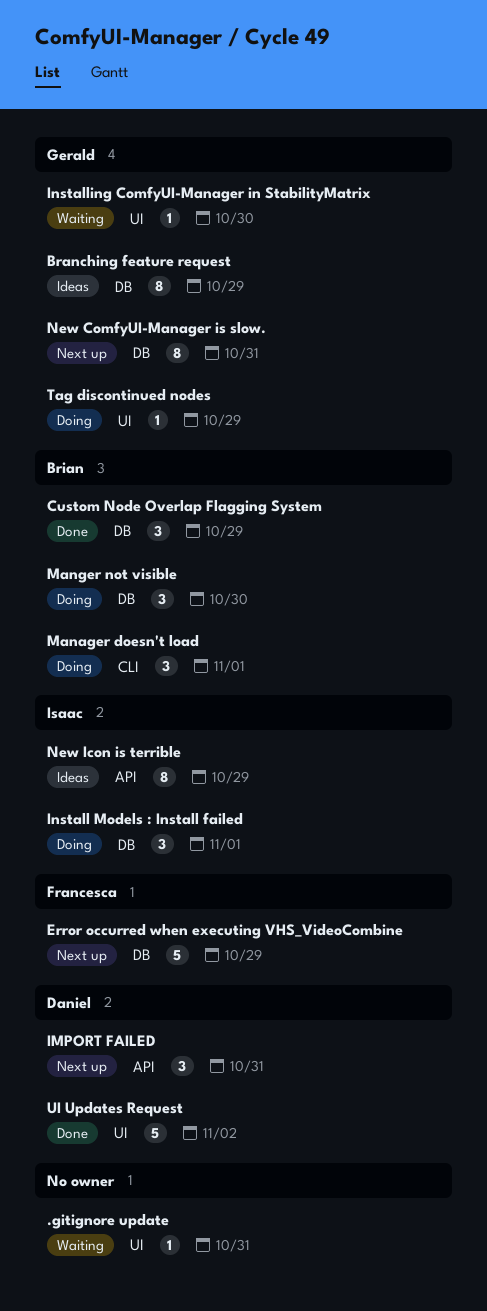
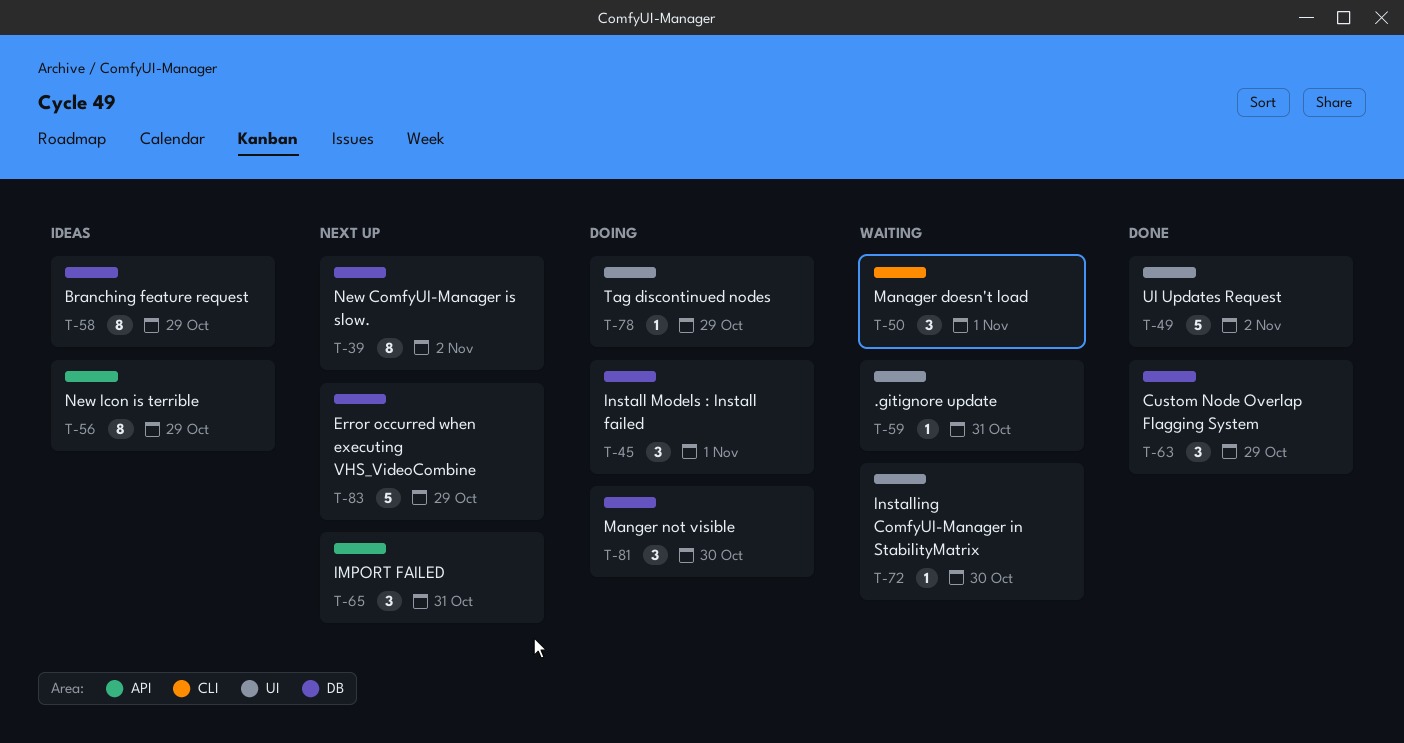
Manager doesn't load, status: Doing -> Waiting
New ComfyUI-Manager is slow., due: Oct 31 -> Nov 2

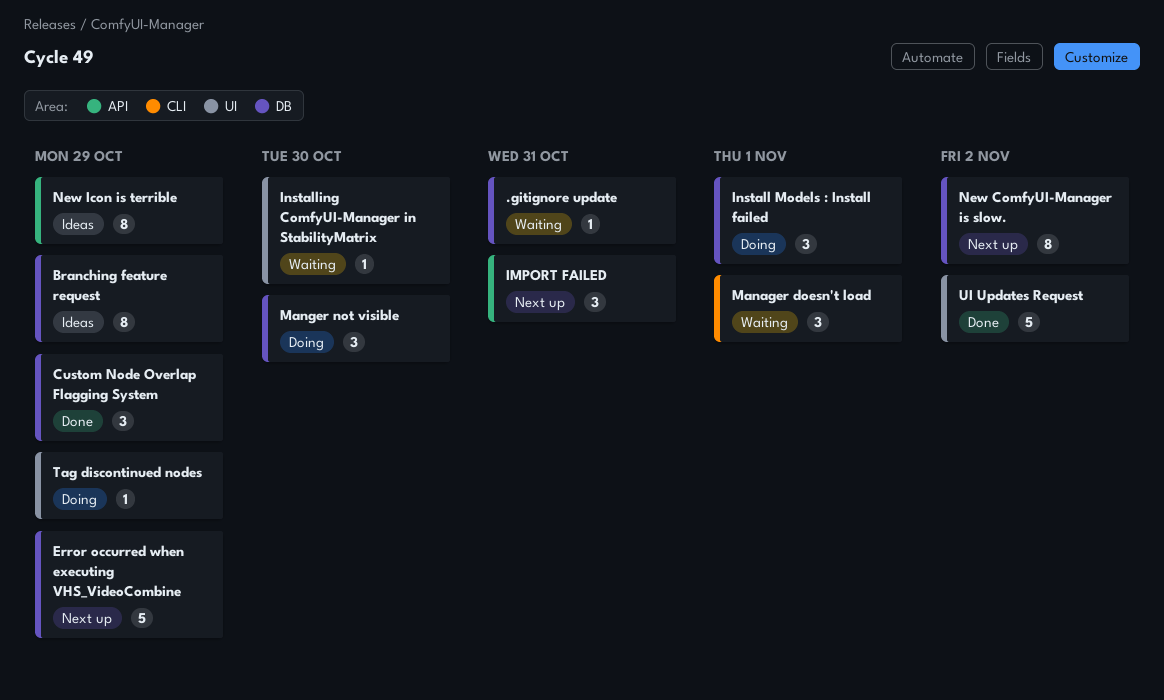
.gitignore update, label: UI -> DB

